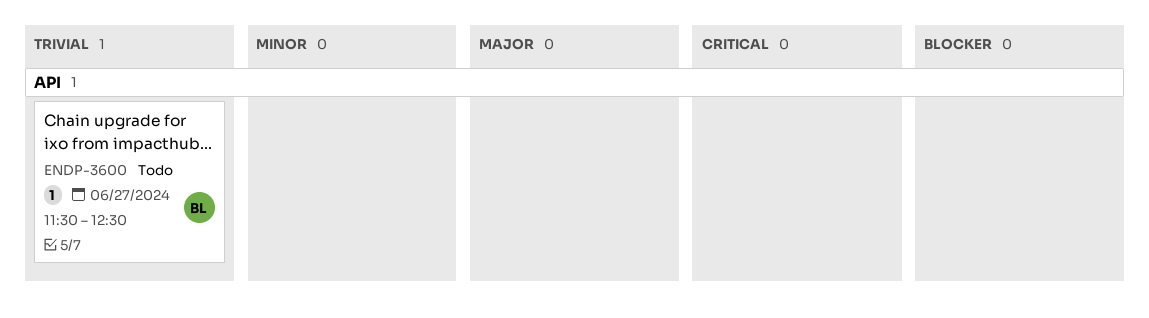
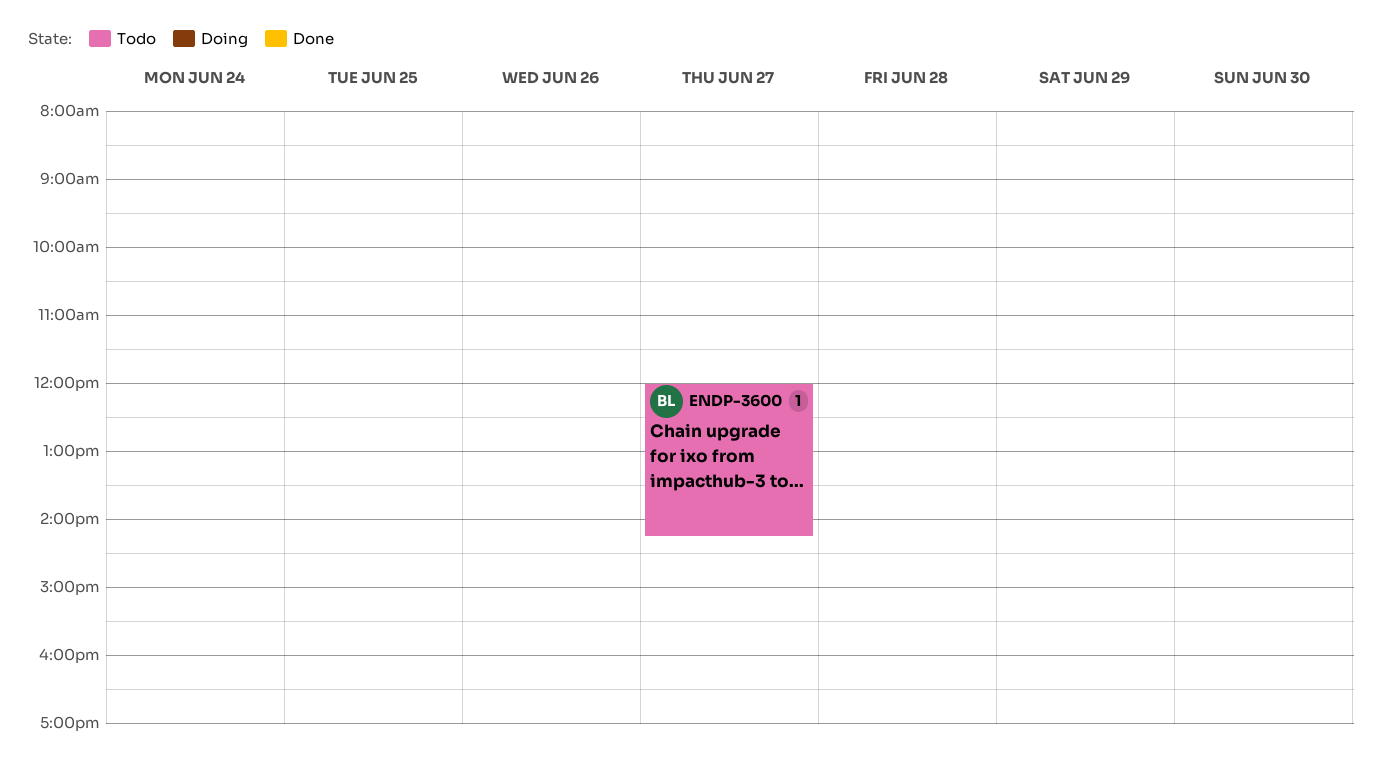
ENDP-3600, begins: 11:30 -> 12:00
ENDP-3600, ends: 12:30 -> 14:15

